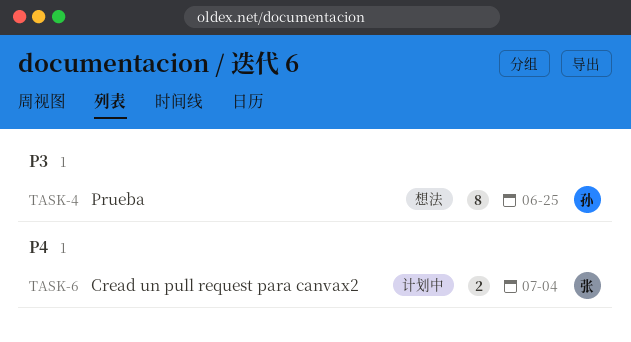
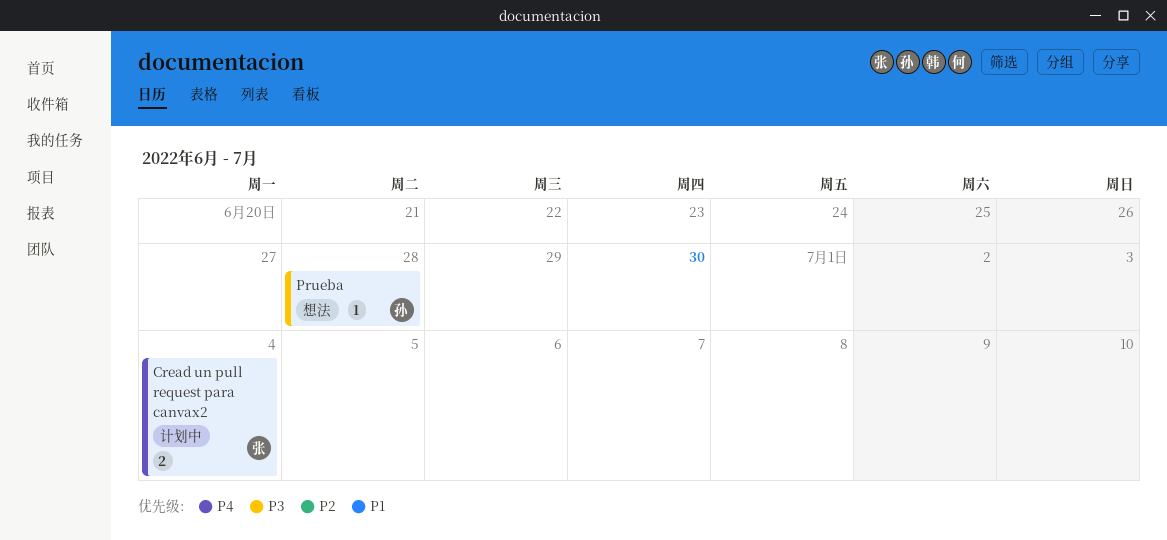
Prueba, estimate: 8 -> 1
Prueba, due: Jun 25 -> Jun 28

